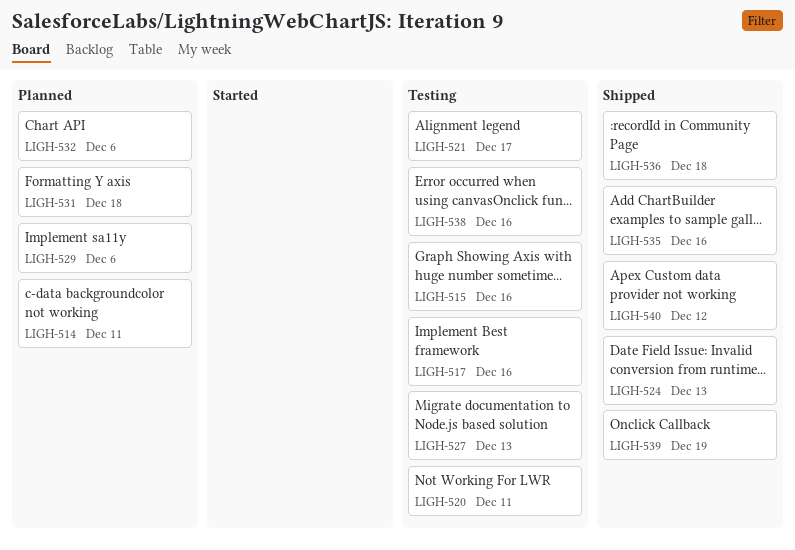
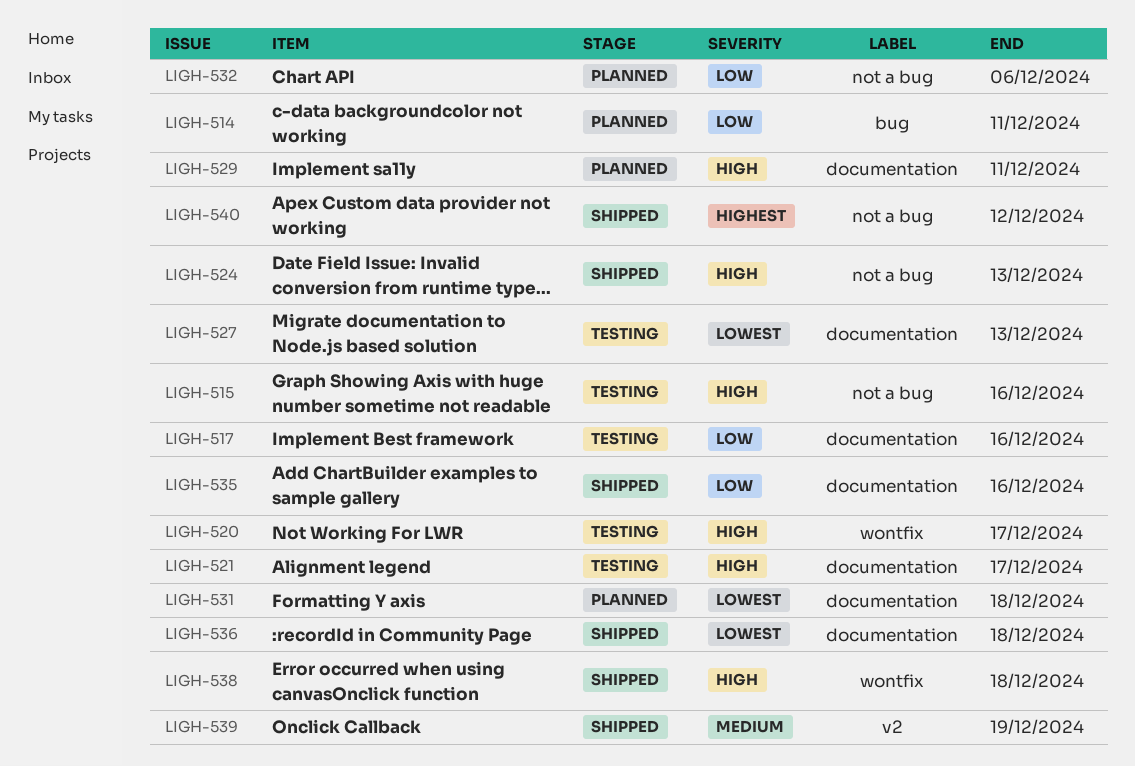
LIGH-520, due: Dec 11 -> Dec 17
LIGH-529, due: Dec 6 -> Dec 11
LIGH-538, status: Testing -> Shipped
LIGH-538, due: Dec 16 -> Dec 18

